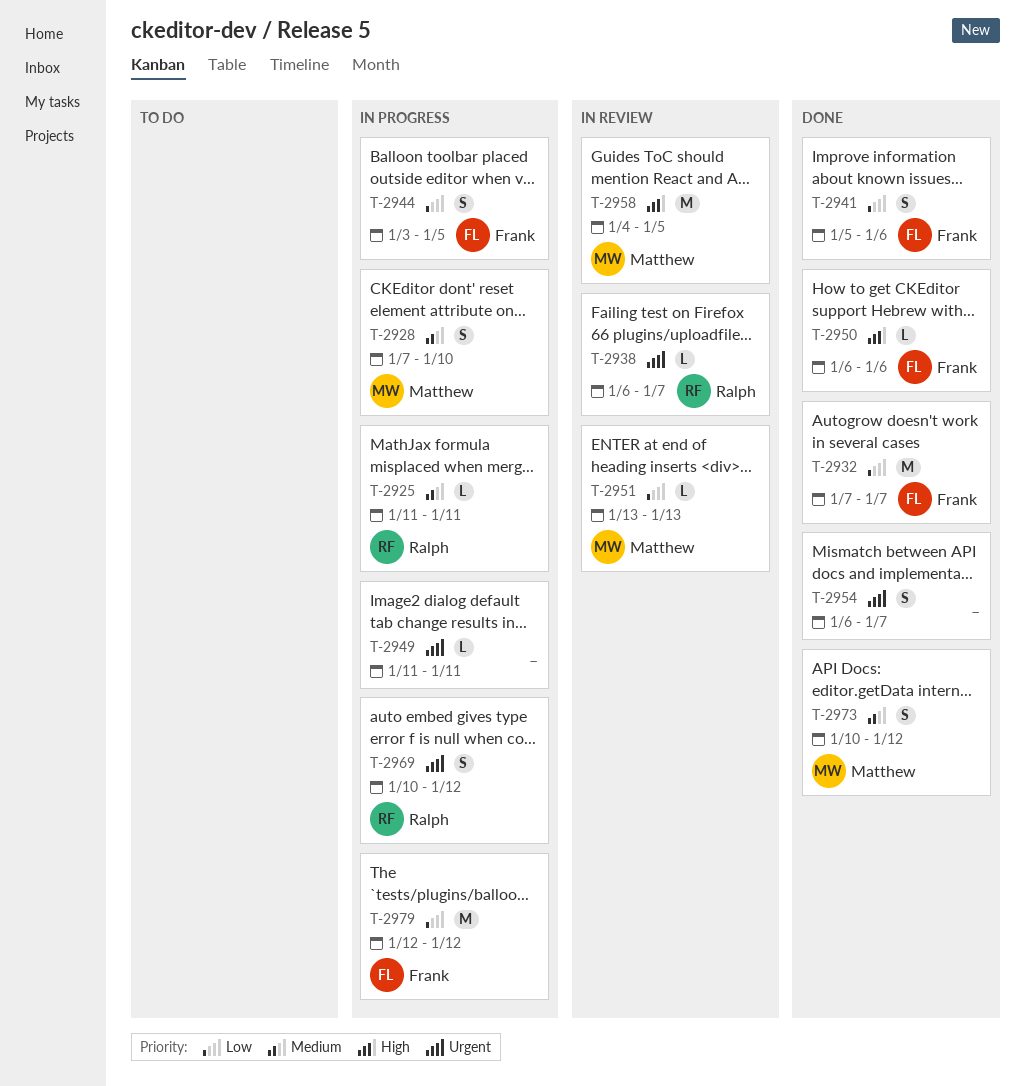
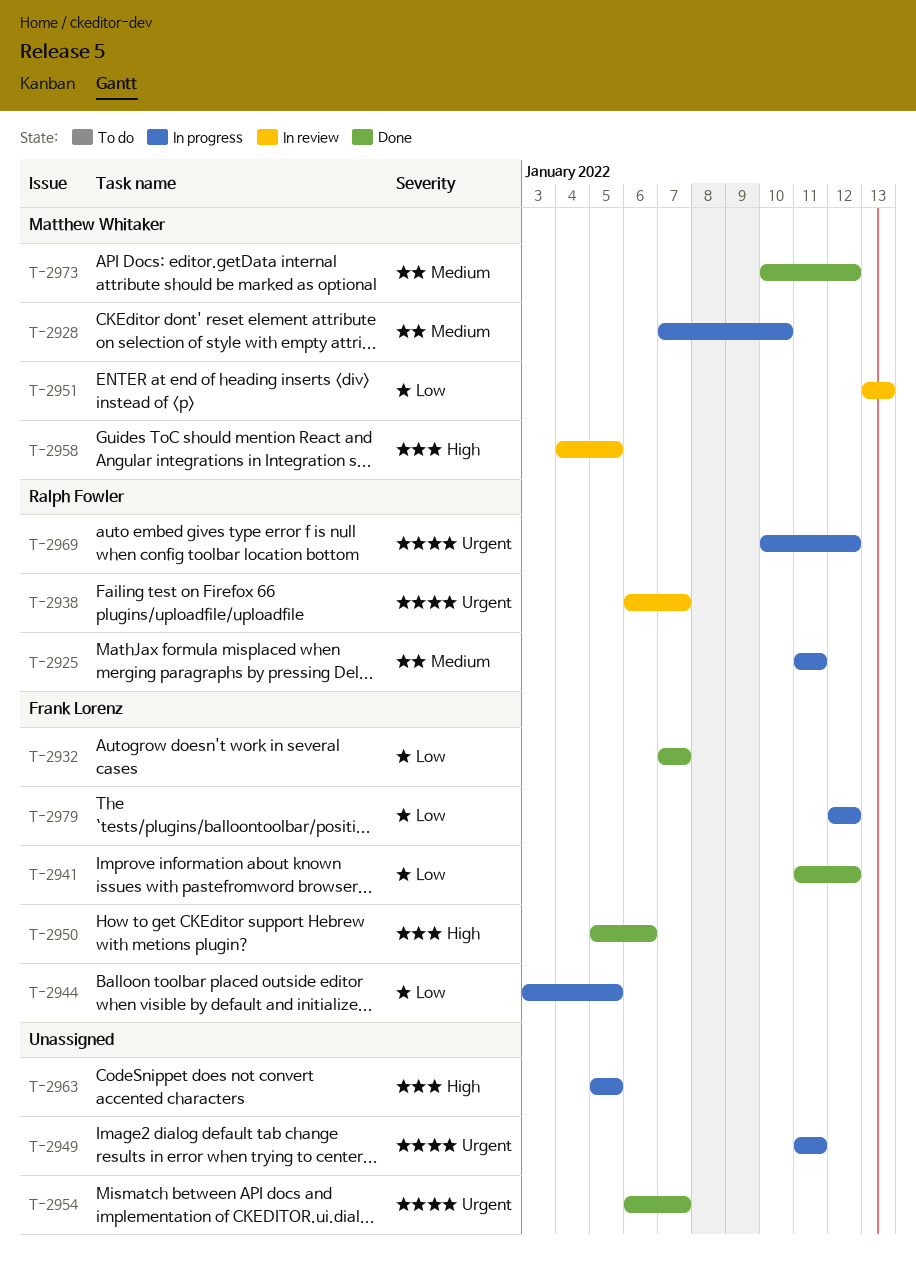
T-2941, start: Jan 5 -> Jan 11
T-2941, due: Jan 6 -> Jan 12
T-2950, start: Jan 6 -> Jan 5
T-2963: none -> present

